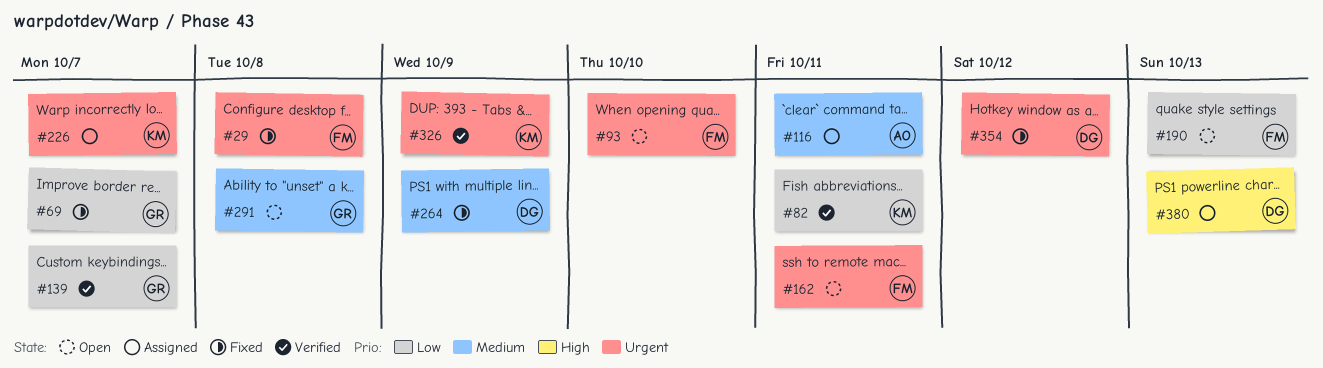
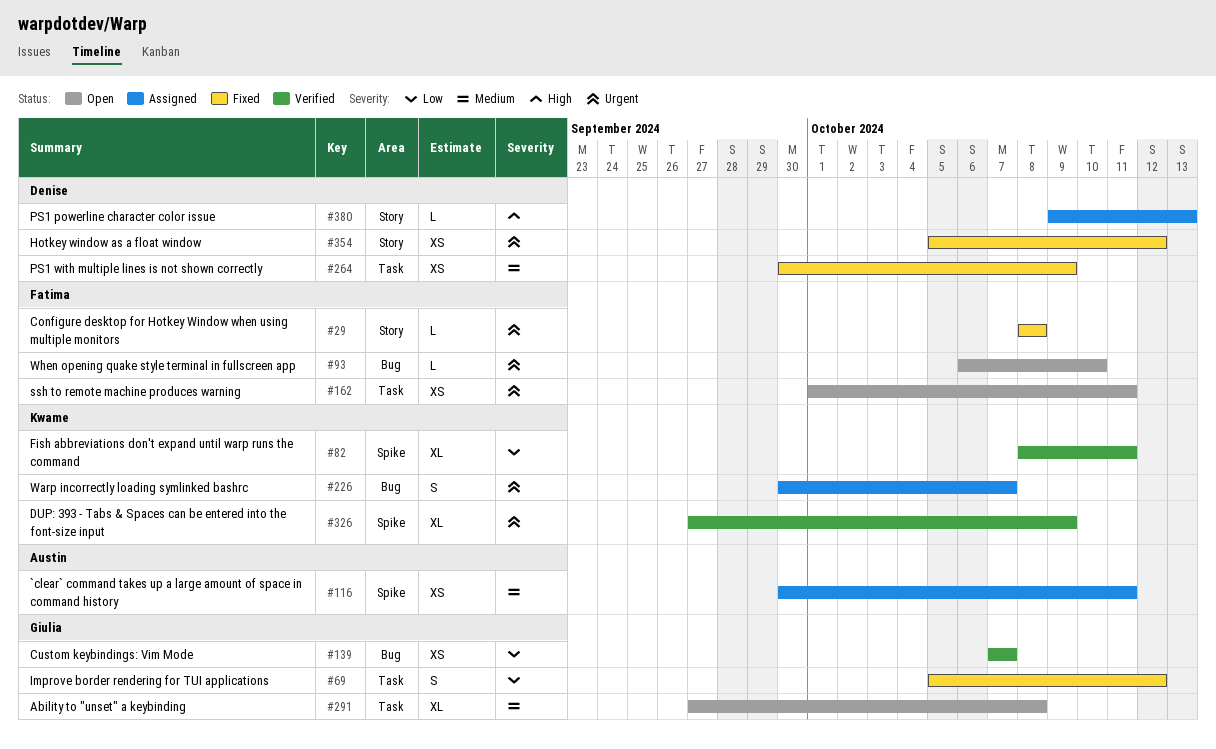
#69, due: Oct 7 -> Oct 12
#190: present -> none

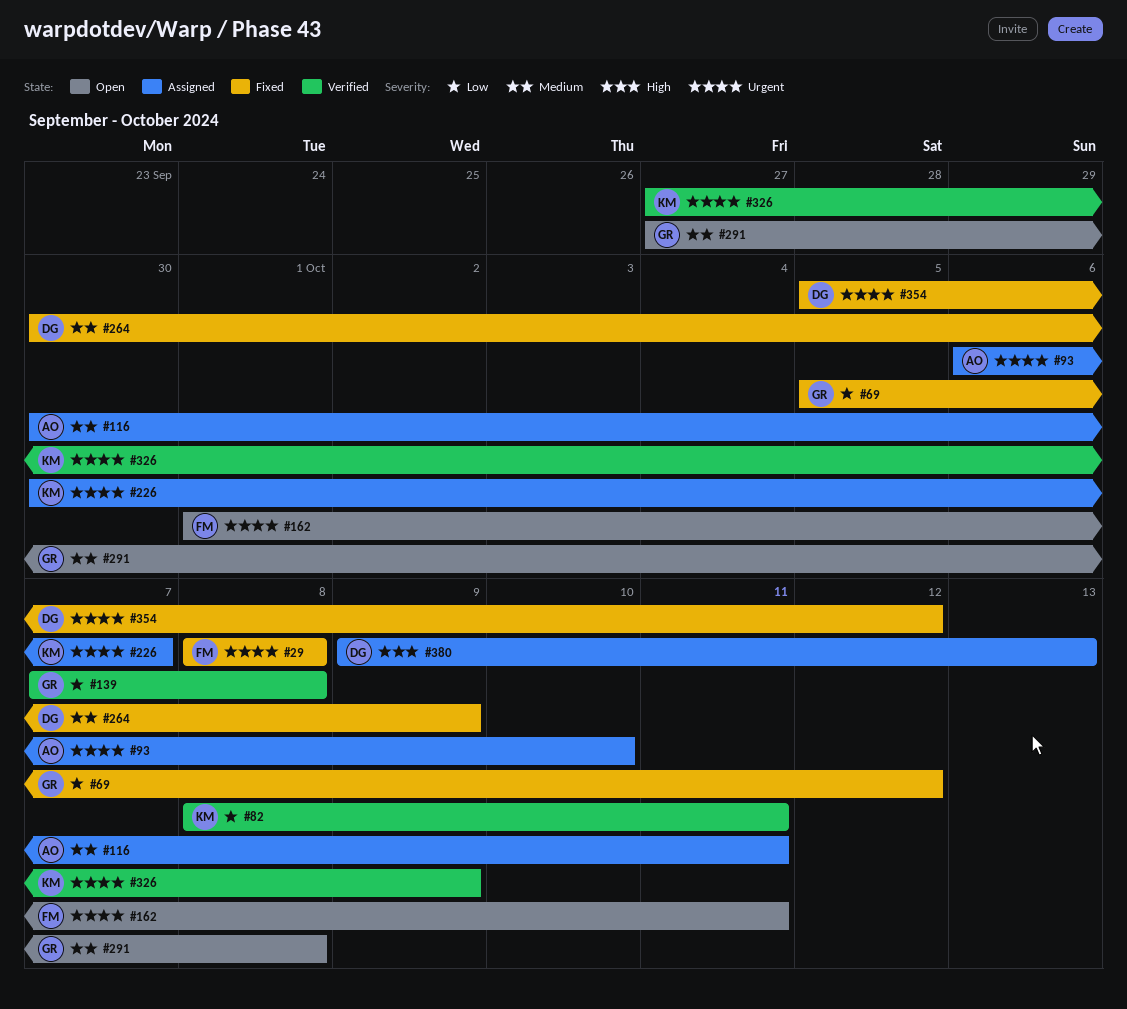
#93, status: Open -> Assigned
#93, owner: Fatima -> Austin
#139, due: Oct 7 -> Oct 8

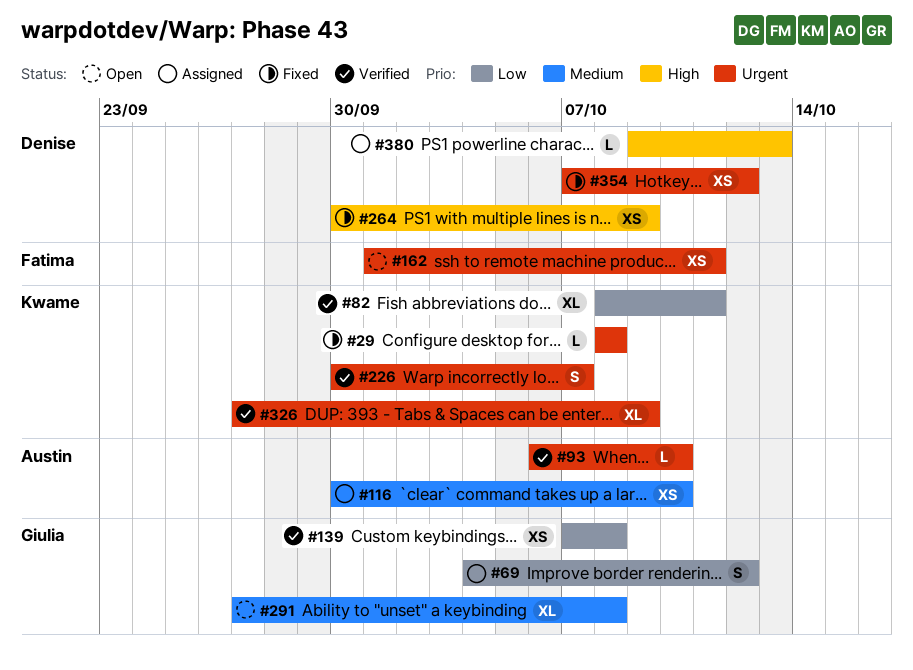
#29, owner: Fatima -> Kwame
#69, status: Fixed -> Assigned
#69, start: Oct 5 -> Oct 4
#93, status: Assigned -> Verified
#116, due: Oct 11 -> Oct 10
#226, status: Assigned -> Verified
#264, priority: Medium -> High
#354, start: Oct 5 -> Oct 7

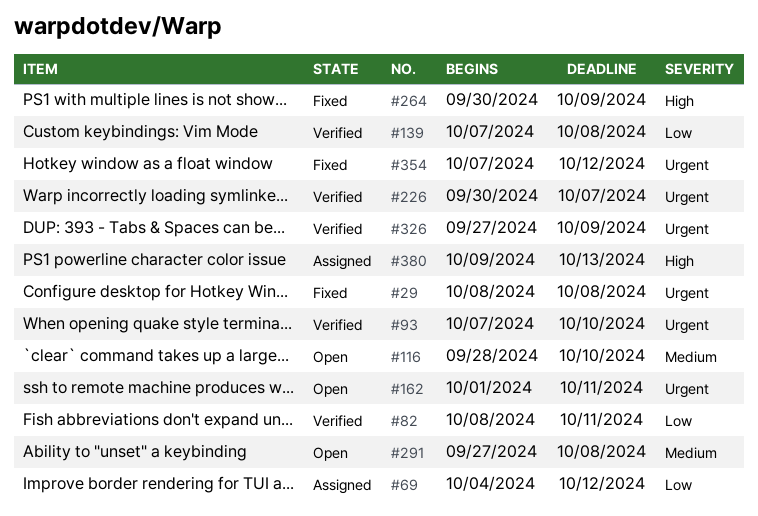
#93, start: Oct 6 -> Oct 7
#116, status: Assigned -> Open
#116, start: Sep 30 -> Sep 28

